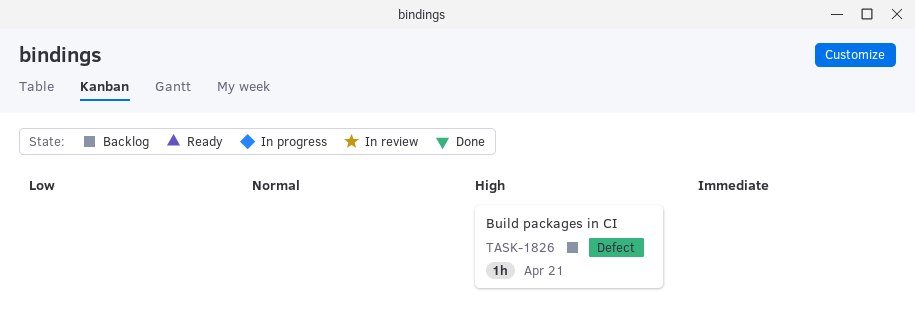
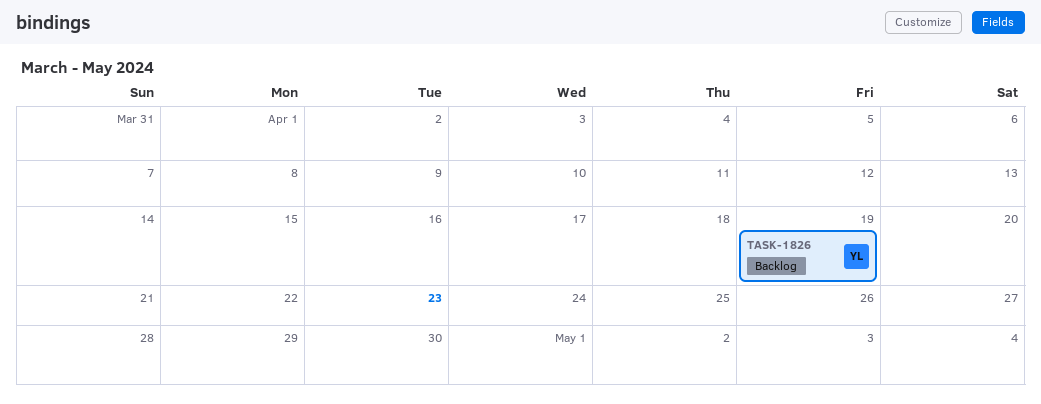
TASK-1826, due: Apr 21 -> Apr 19

